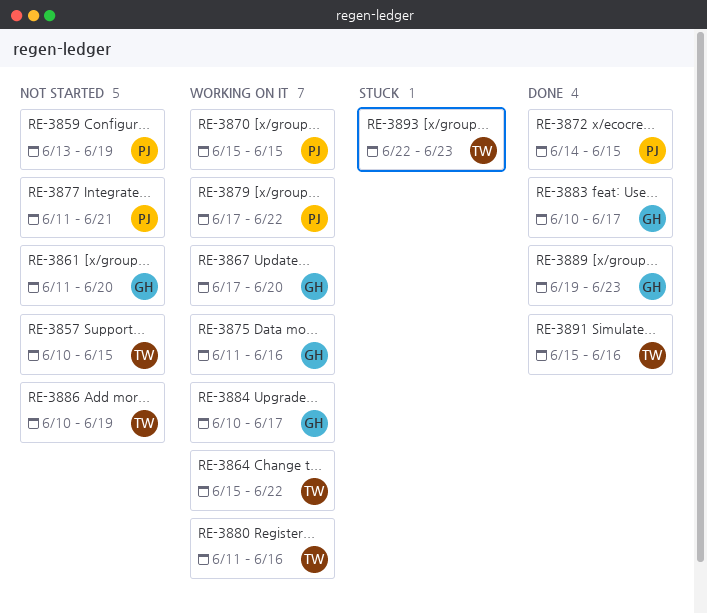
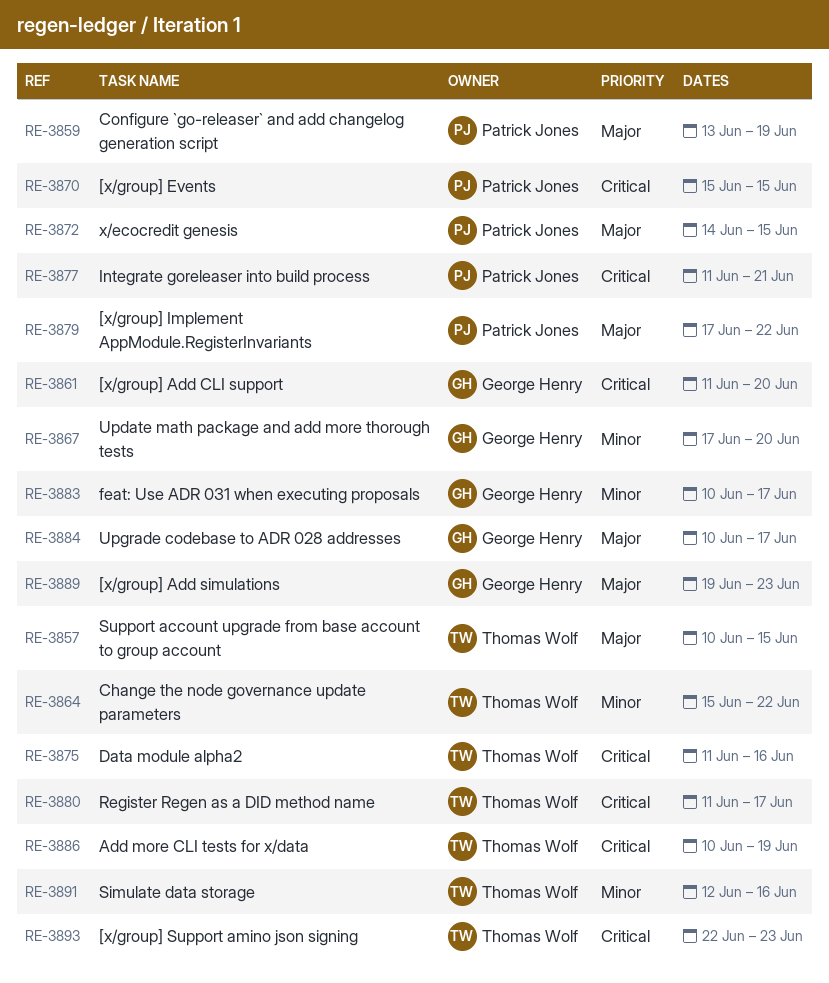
RE-3875, owner: George Henry -> Thomas Wolf
RE-3880, due: Jun 16 -> Jun 17
RE-3891, start: Jun 15 -> Jun 12

